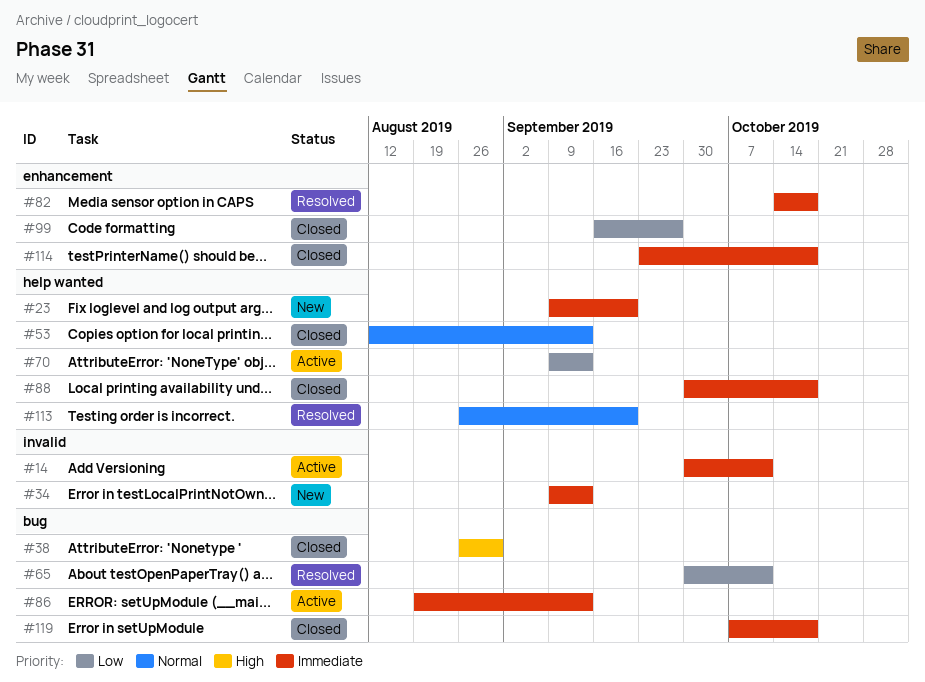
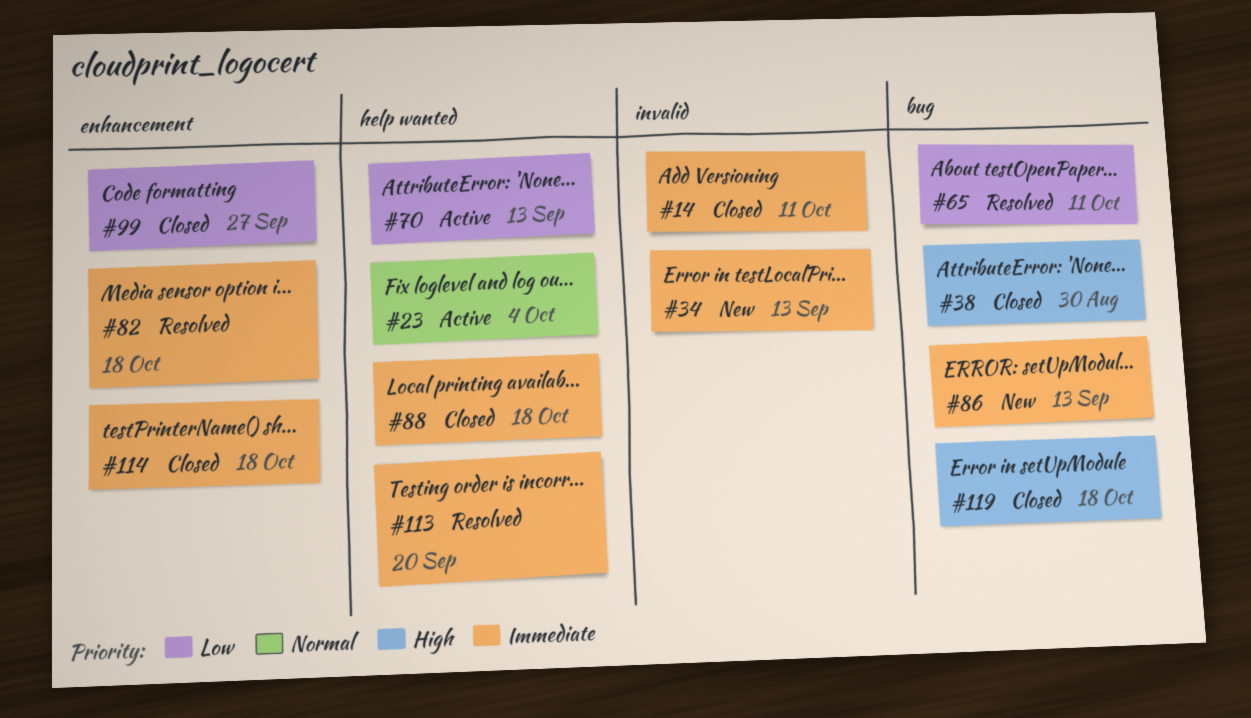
#14, status: Active -> Closed
#23, status: New -> Active
#23, priority: Immediate -> Normal
#23, due: Sep 20 -> Oct 4
#53: present -> none
#86, status: Active -> New
#113, priority: Normal -> Immediate
#119, priority: Immediate -> High

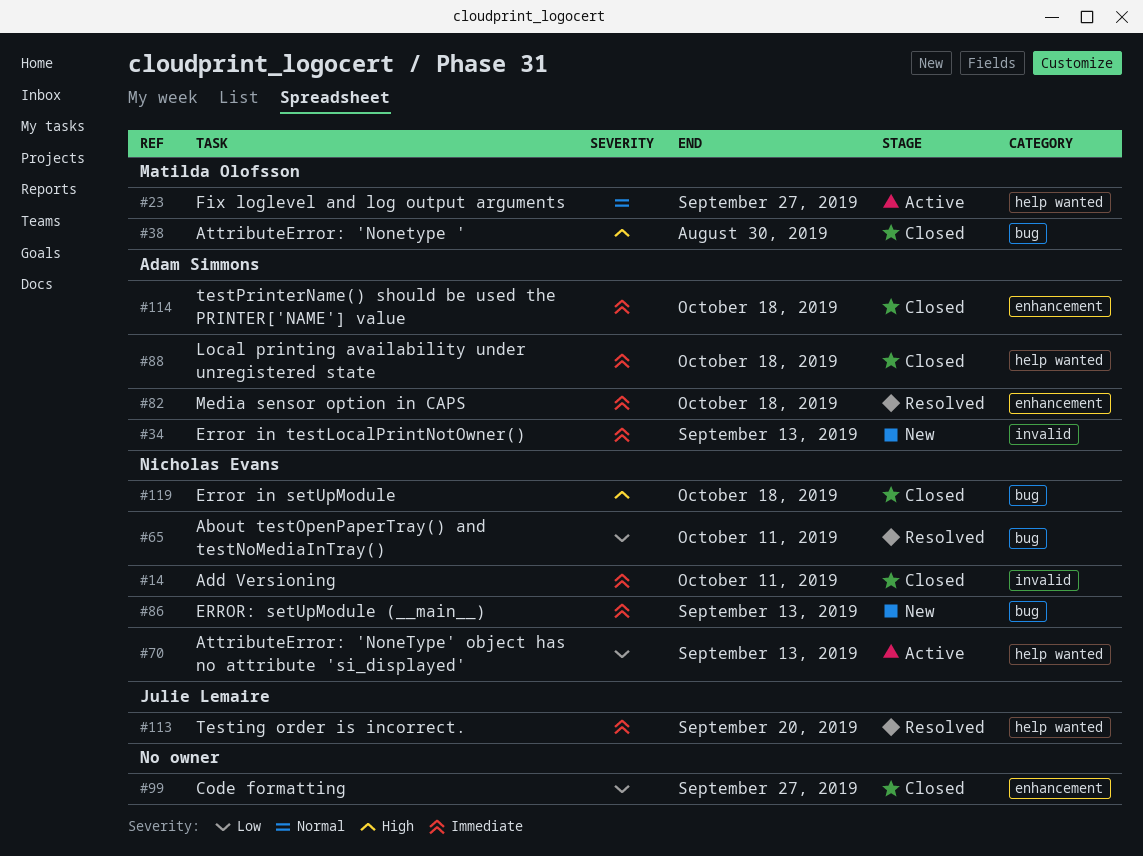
#23, due: Oct 4 -> Sep 27

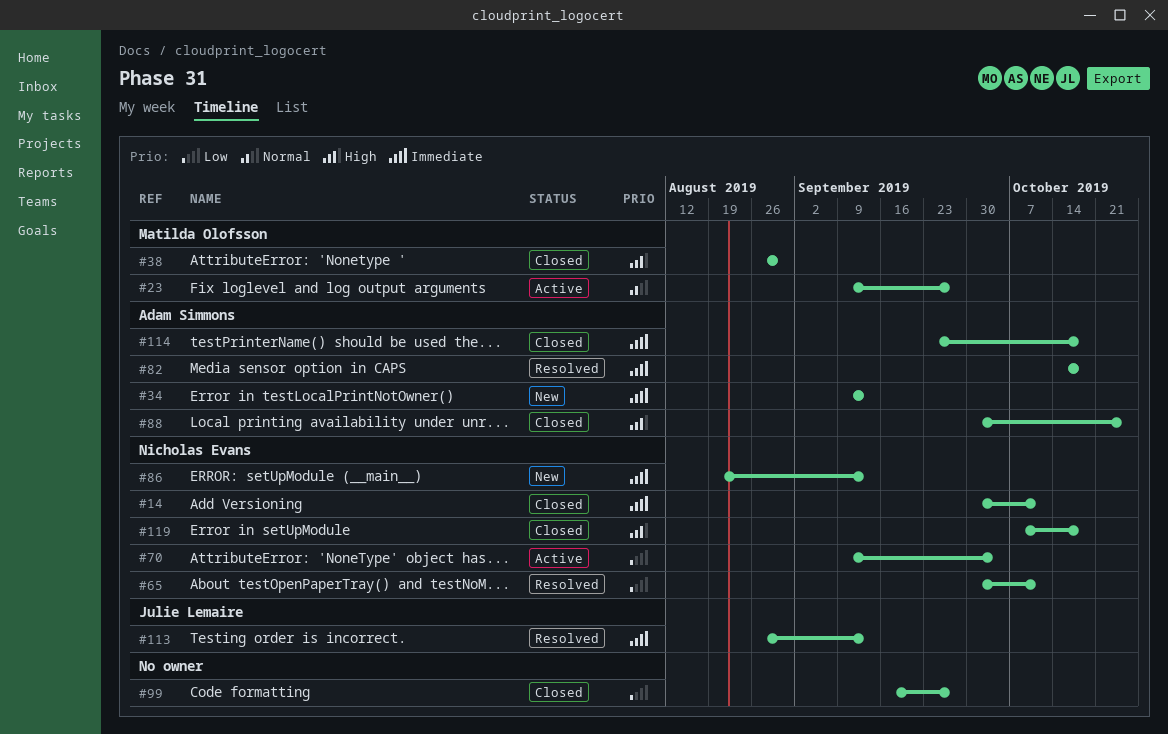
#70, due: Sep 13 -> Oct 4
#88, priority: Immediate -> High
#88, due: Oct 18 -> Oct 25
#113, due: Sep 20 -> Sep 13

